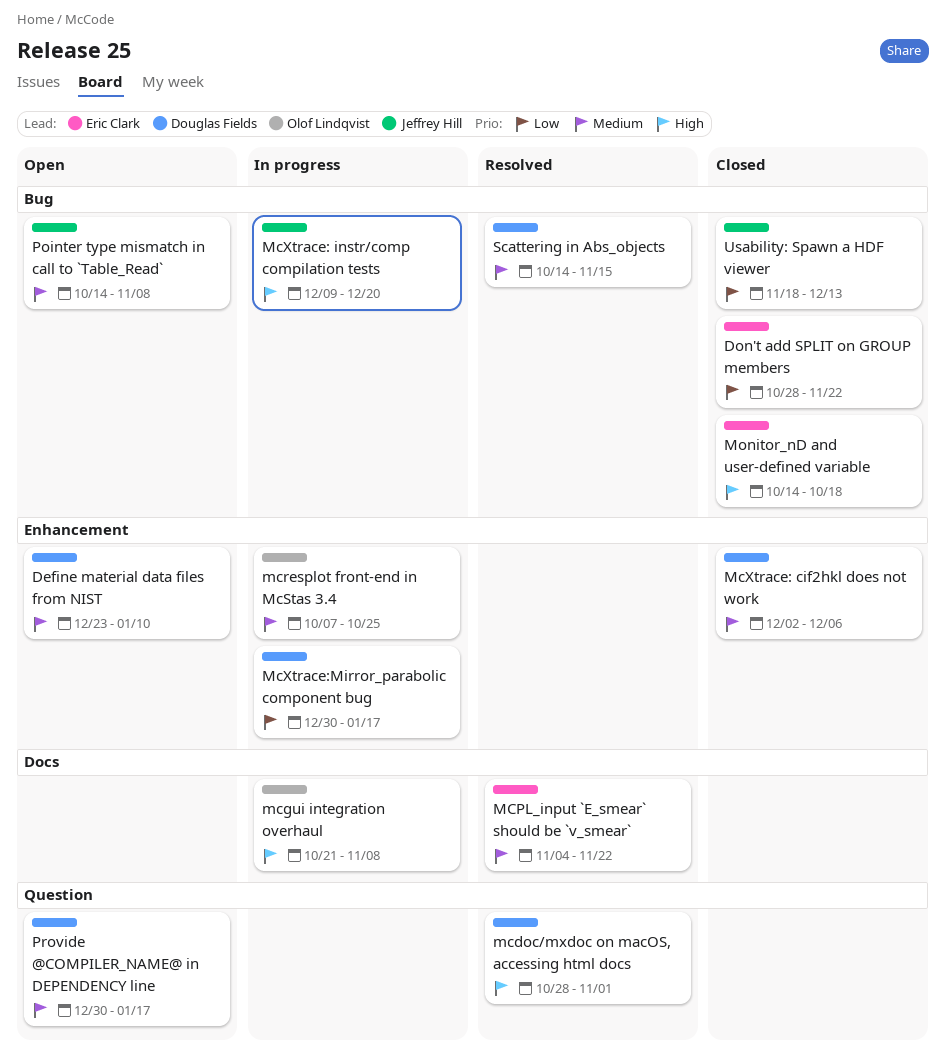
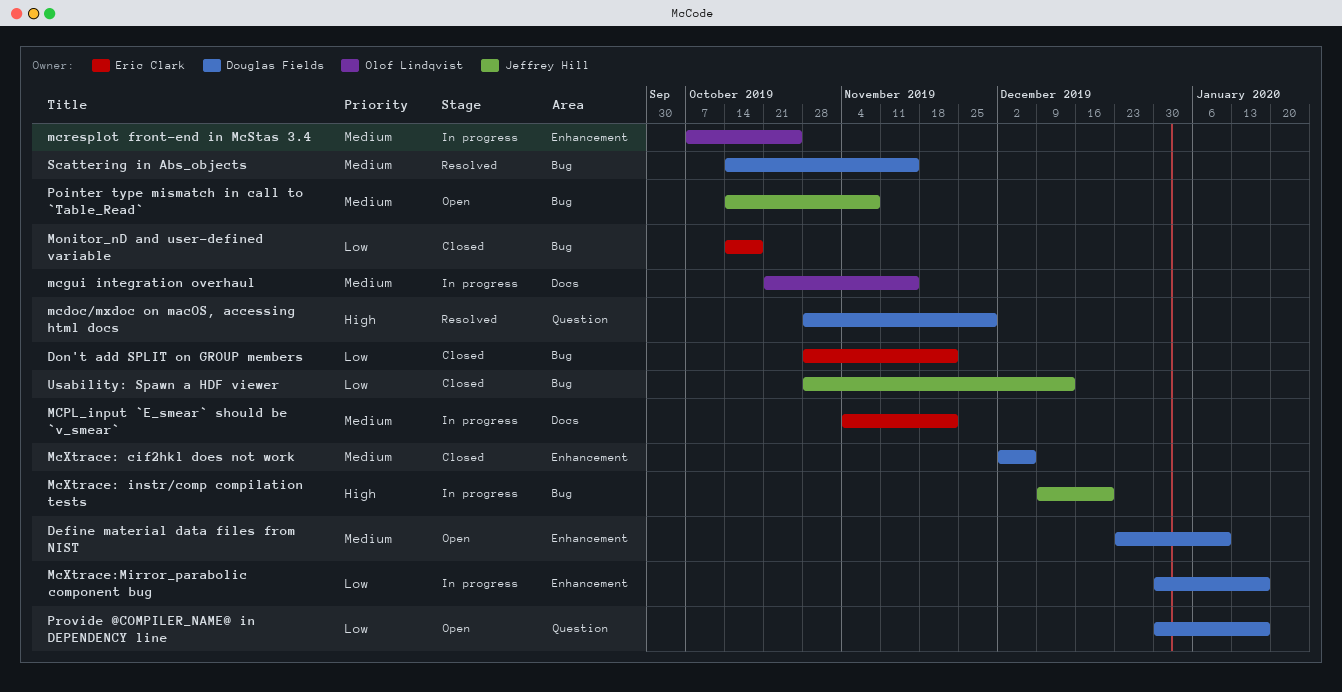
mcdoc/mxdoc on macOS, accessing html docs, due: Nov 1 -> Nov 29
mcgui integration overhaul, priority: High -> Medium
mcgui integration overhaul, due: Nov 8 -> Nov 15
MCPL_input `E_smear` should be `v_smear`, status: Resolved -> In progress
Monitor_nD and user-defined variable, priority: High -> Low
Provide @COMPILER_NAME@ in DEPENDENCY line, priority: Medium -> Low
Usability: Spawn a HDF viewer, start: Nov 18 -> Oct 28

